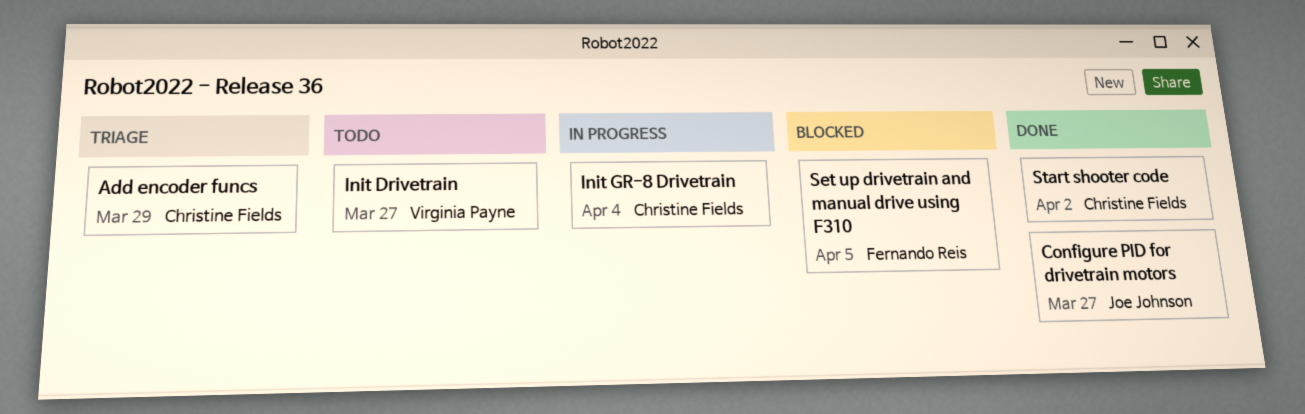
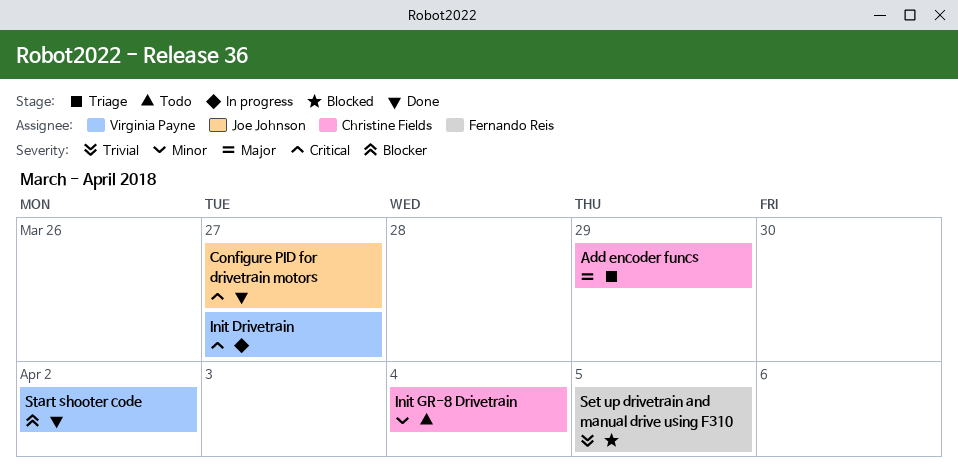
Init Drivetrain, status: Todo -> In progress
Init GR-8 Drivetrain, status: In progress -> Todo
Start shooter code, owner: Christine Fields -> Virginia Payne

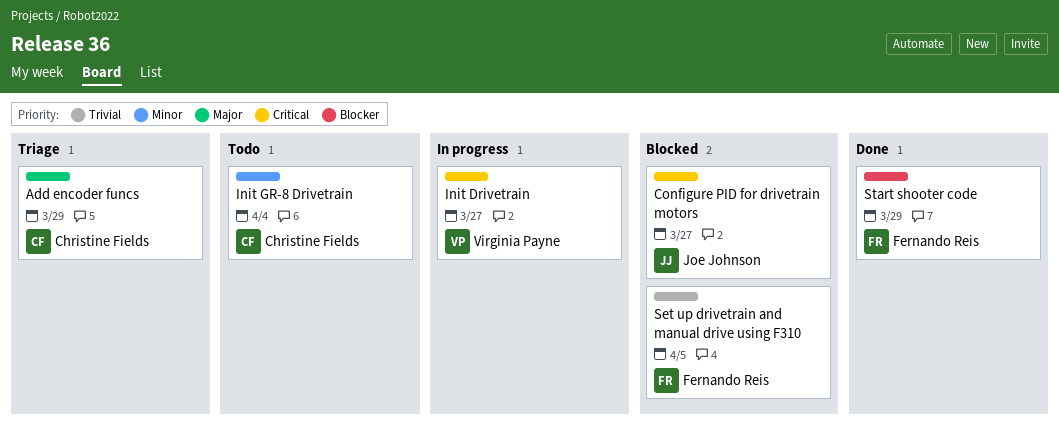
Configure PID for drivetrain motors, status: Done -> Blocked
Start shooter code, owner: Virginia Payne -> Fernando Reis
Start shooter code, due: Apr 2 -> Mar 29

